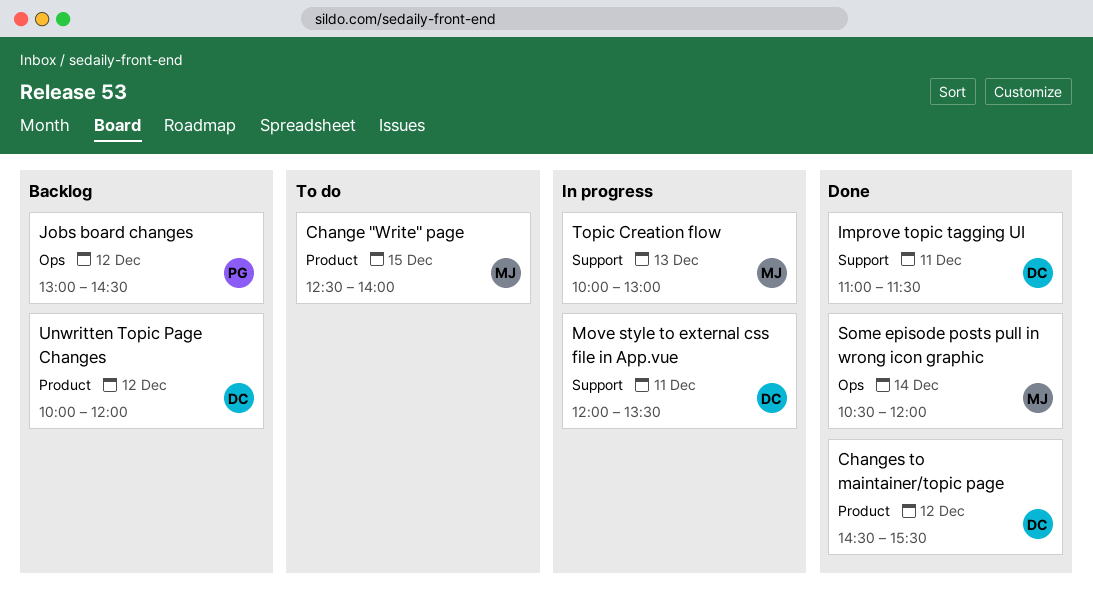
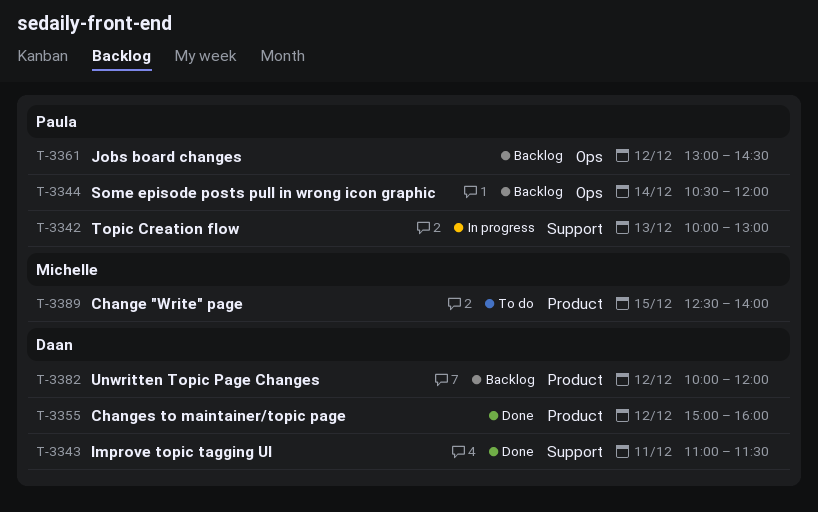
Changes to maintainer/topic page, begins: 14:30 -> 15:00
Changes to maintainer/topic page, ends: 15:30 -> 16:00
Move style to external css file in App.vue: present -> none
Some episode posts pull in wrong icon graphic, status: Done -> Backlog
Some episode posts pull in wrong icon graphic, owner: Michelle -> Paula
Topic Creation flow, owner: Michelle -> Paula

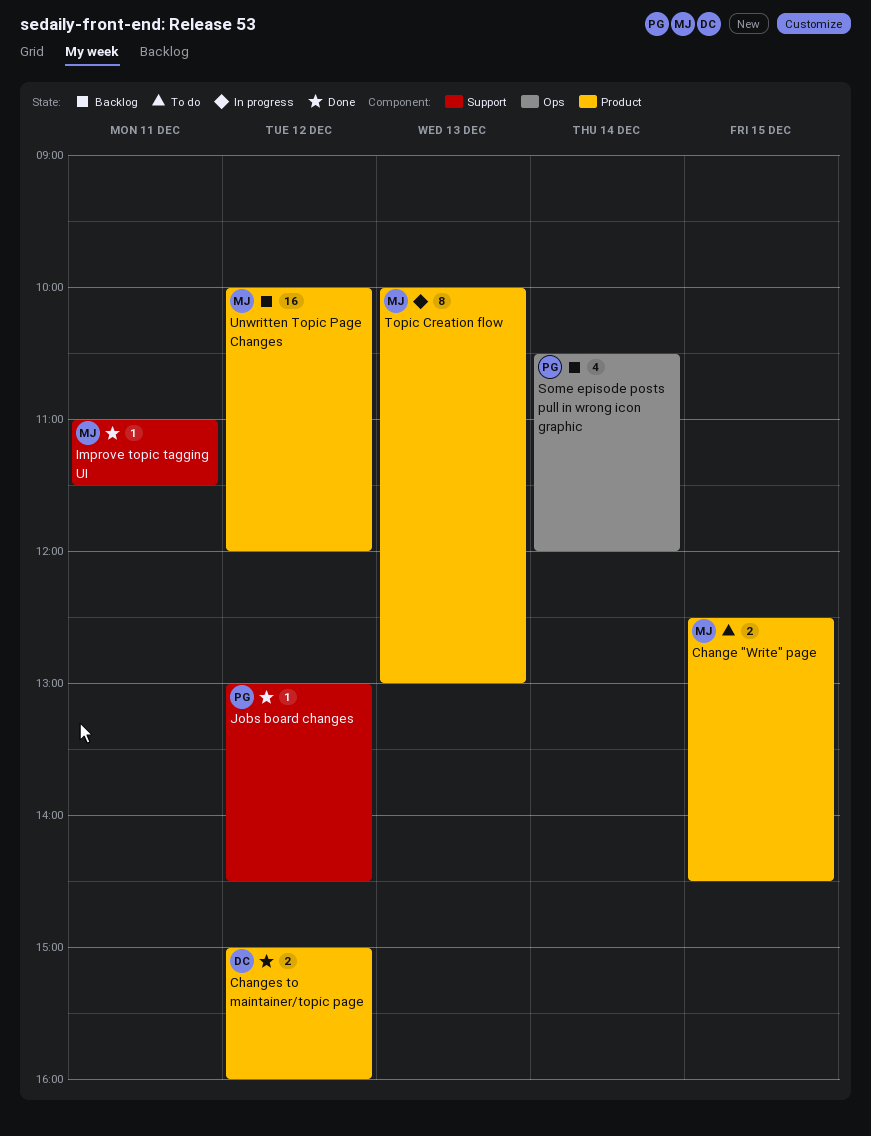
Change "Write" page, ends: 14:00 -> 14:30
Improve topic tagging UI, owner: Daan -> Michelle
Jobs board changes, status: Backlog -> Done
Jobs board changes, label: Ops -> Support
Topic Creation flow, owner: Paula -> Michelle
Topic Creation flow, label: Support -> Product
Unwritten Topic Page Changes, owner: Daan -> Michelle

